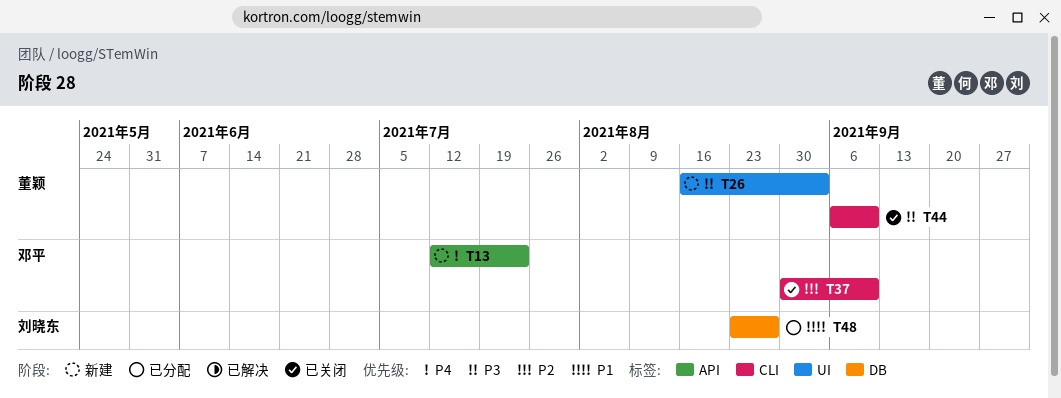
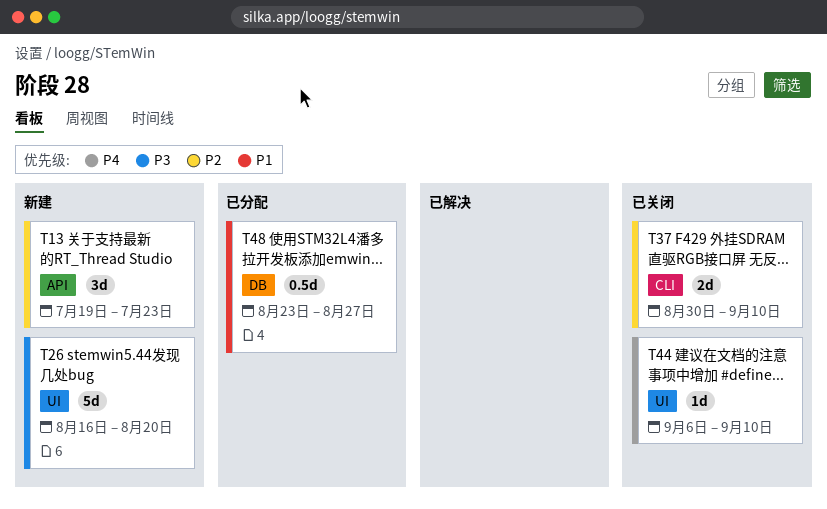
T13, priority: P4 -> P2
T13, start: Jul 12 -> Jul 19
T26, due: Sep 3 -> Aug 20
T44, priority: P3 -> P4
T44, label: CLI -> UI

